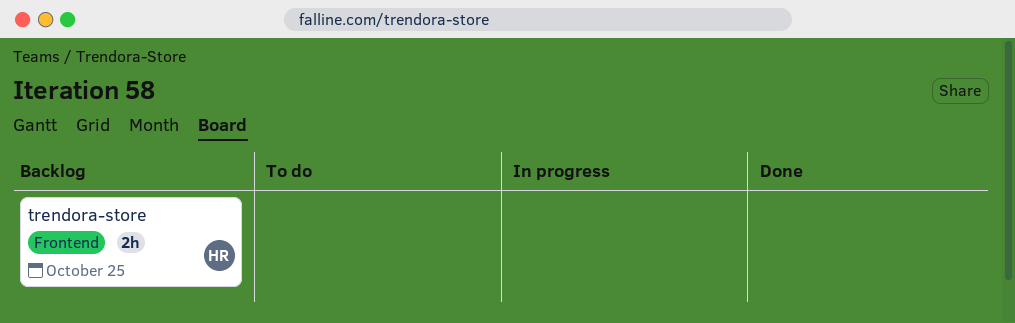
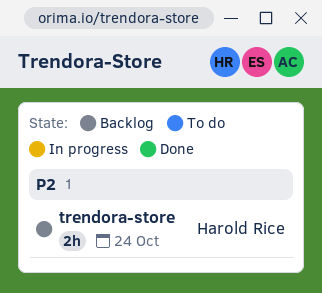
trendora-store, due: Oct 25 -> Oct 24

